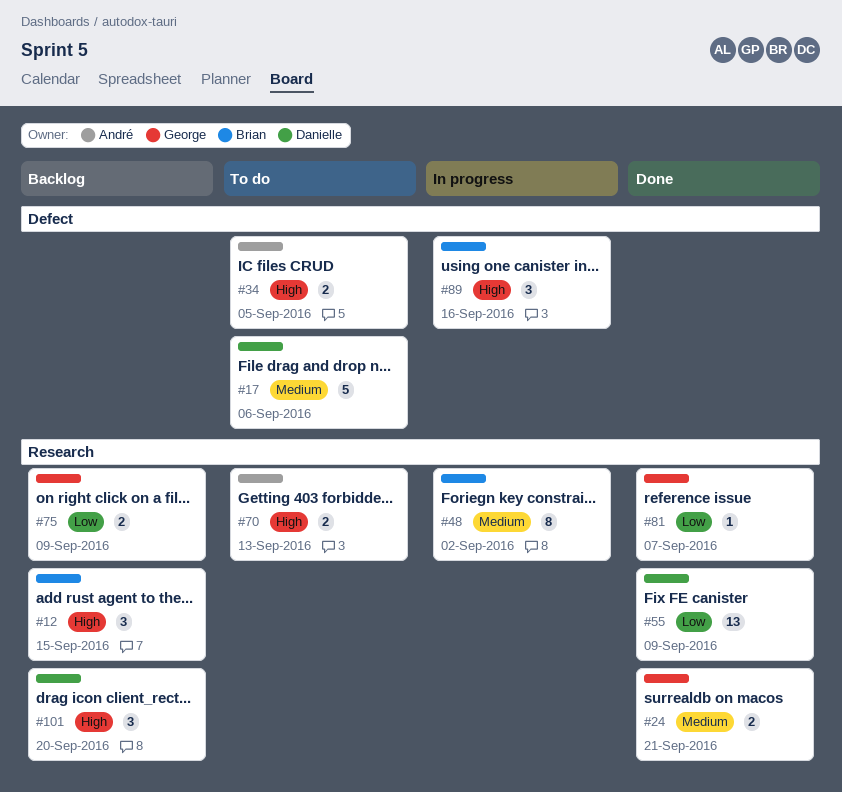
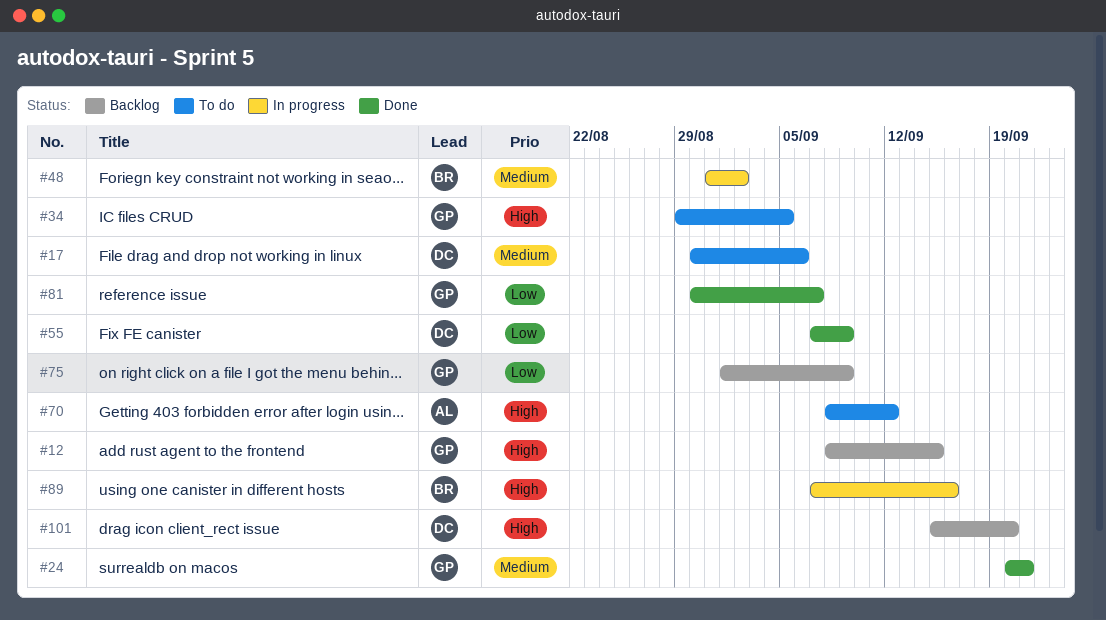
#12, owner: Brian -> George
#34, owner: André -> George
#70, due: Sep 13 -> Sep 12

